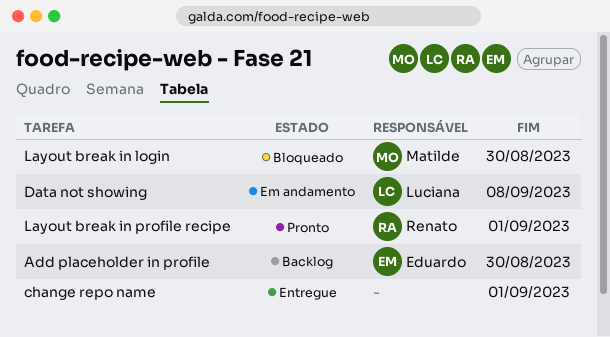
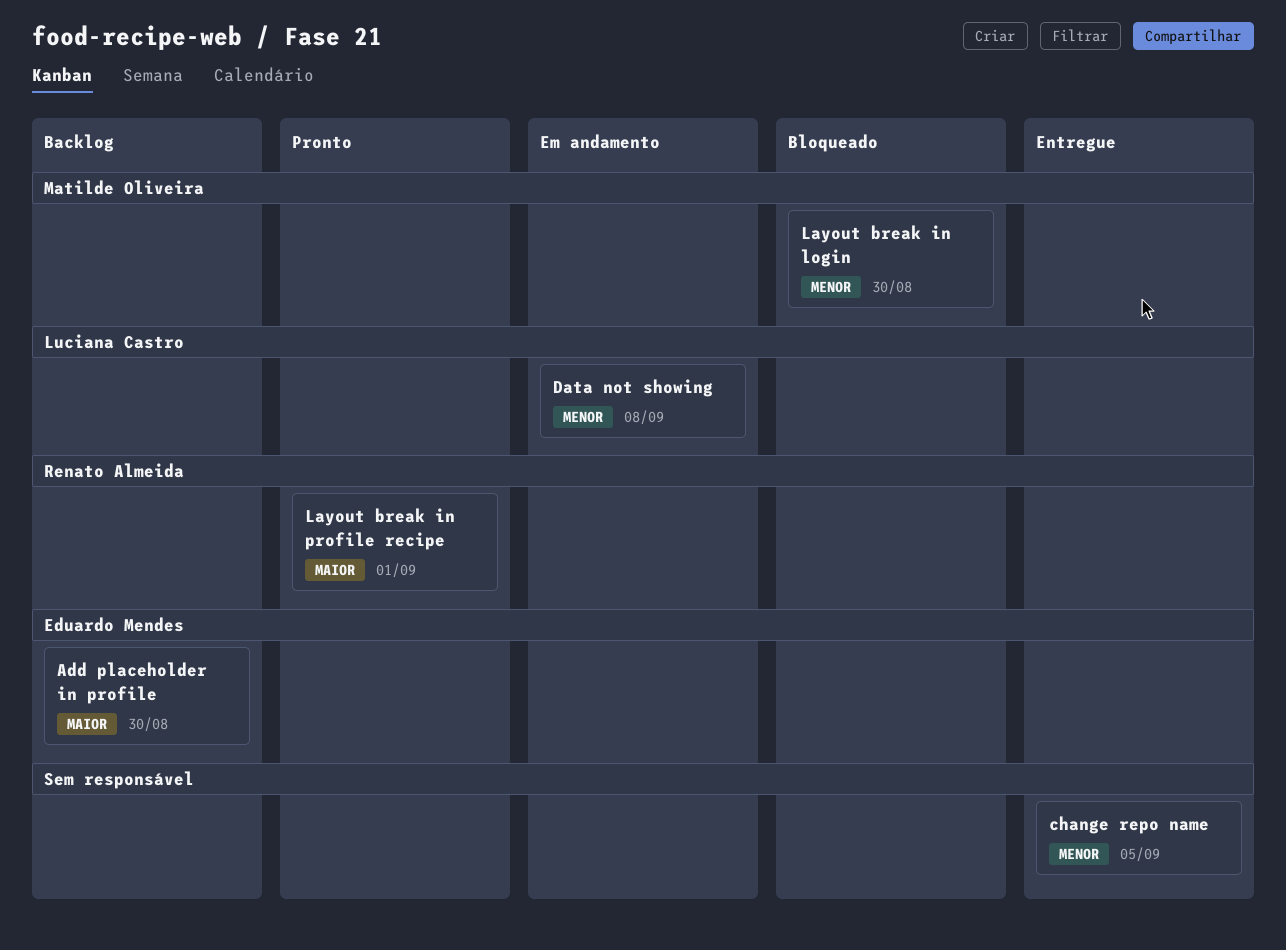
change repo name, due: Sep 1 -> Sep 5

